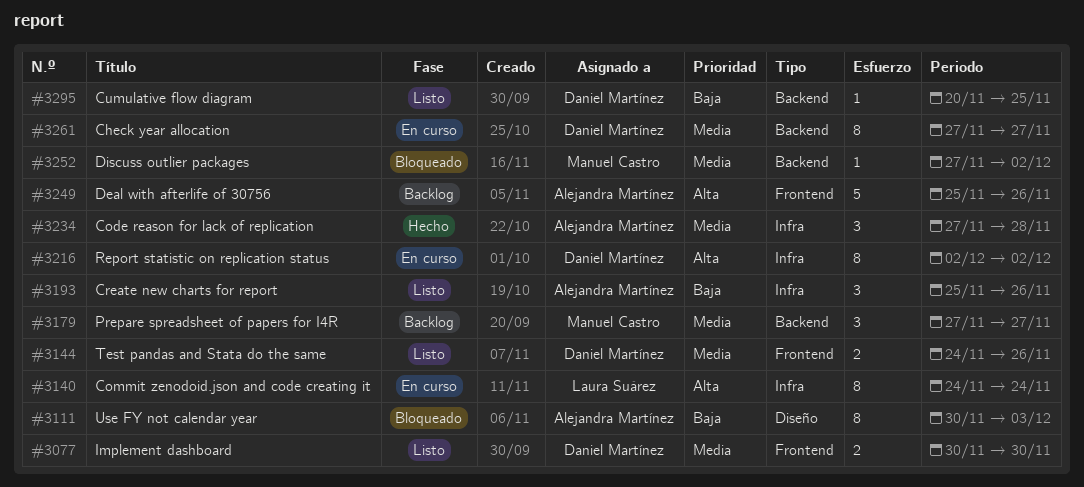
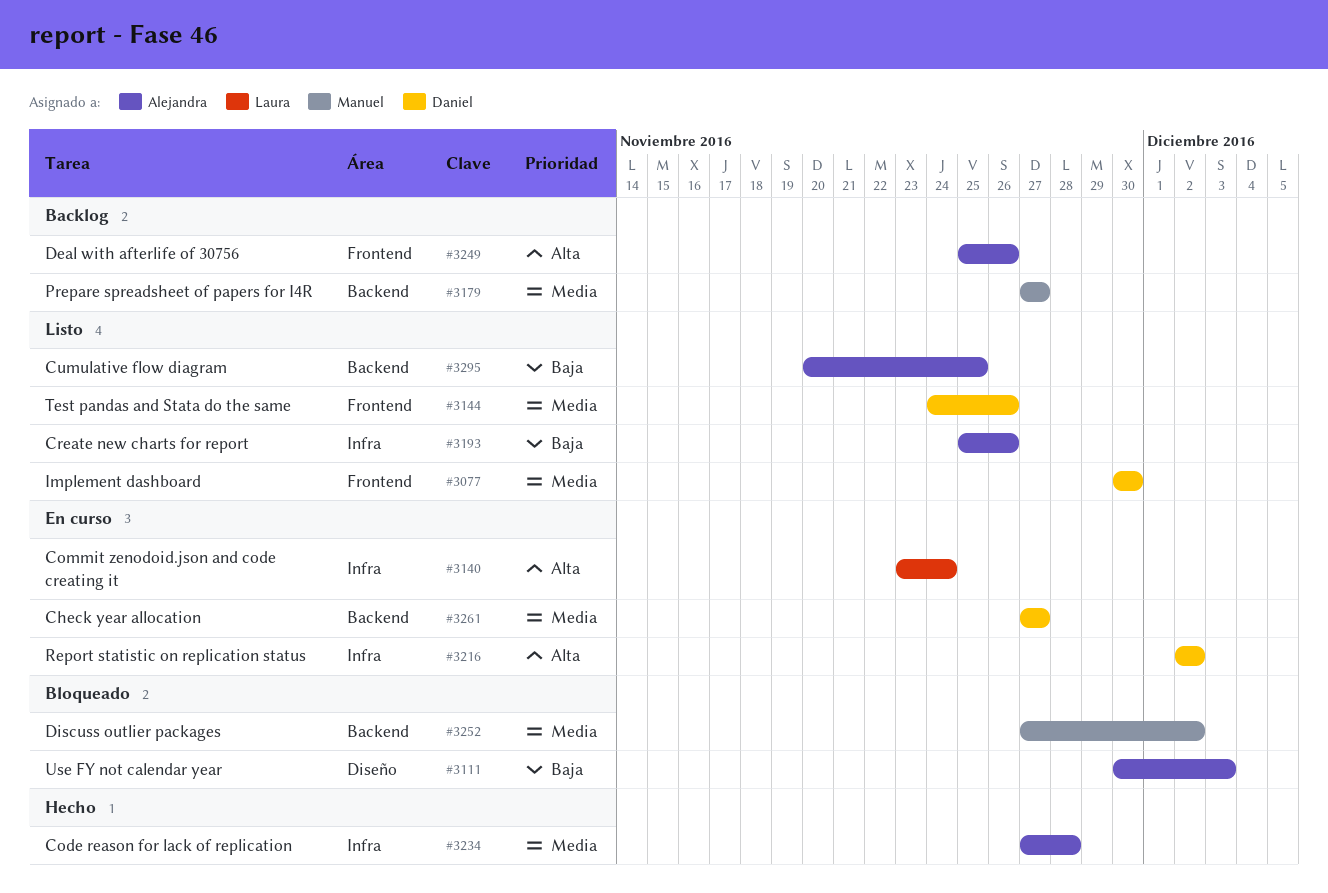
#3140, start: Nov 24 -> Nov 23
#3295, owner: Daniel Martínez -> Alejandra Martínez

